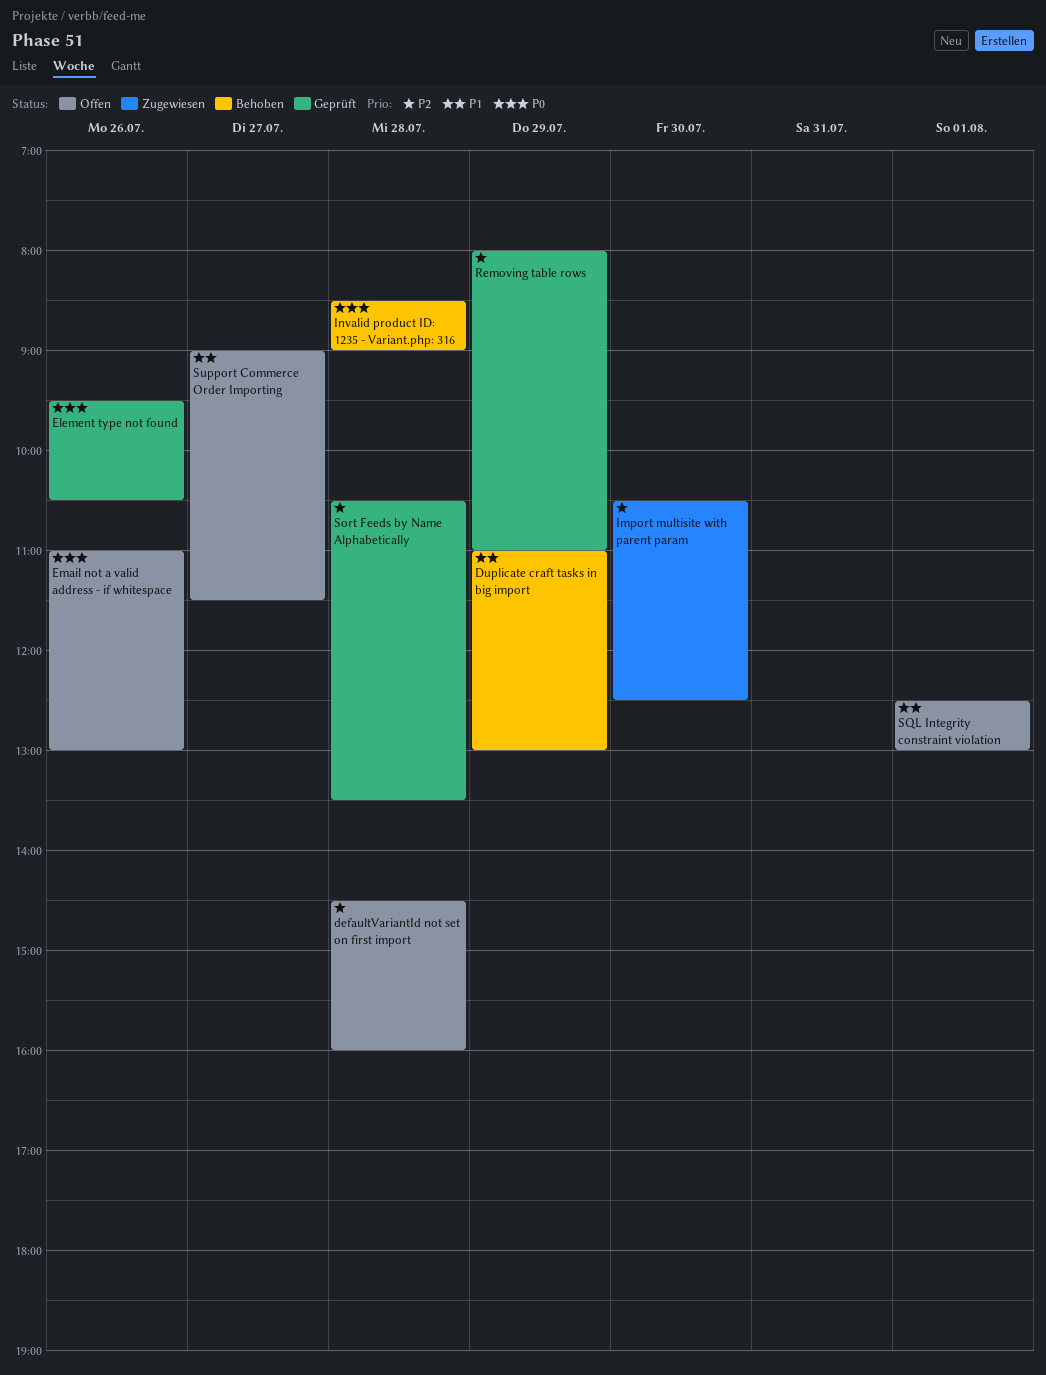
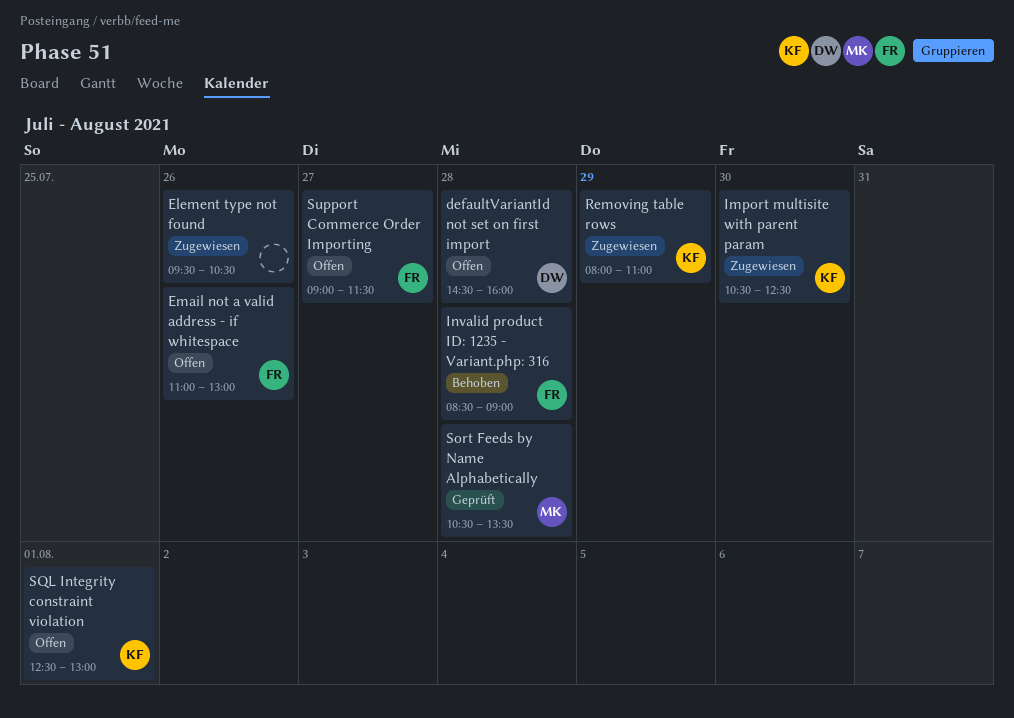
Duplicate craft tasks in big import: present -> none
Element type not found, status: Geprüft -> Zugewiesen
Removing table rows, status: Geprüft -> Zugewiesen

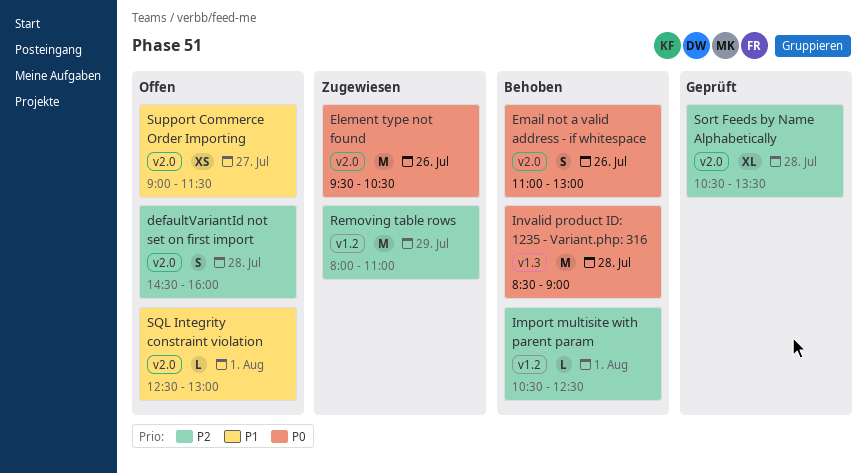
Email not a valid address - if whitespace, status: Offen -> Behoben
Import multisite with parent param, status: Zugewiesen -> Behoben
Import multisite with parent param, day: Jul 30 -> Aug 1

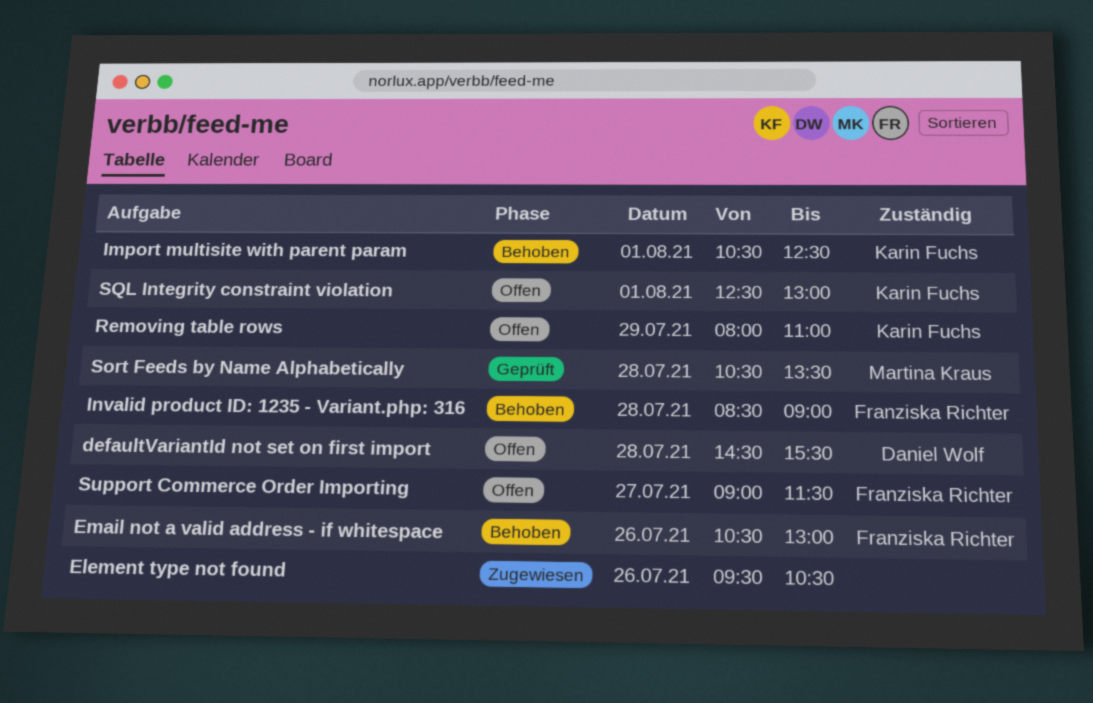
defaultVariantId not set on first import, ends: 16:00 -> 15:30
Email not a valid address - if whitespace, begins: 11:00 -> 10:30
Removing table rows, status: Zugewiesen -> Offen

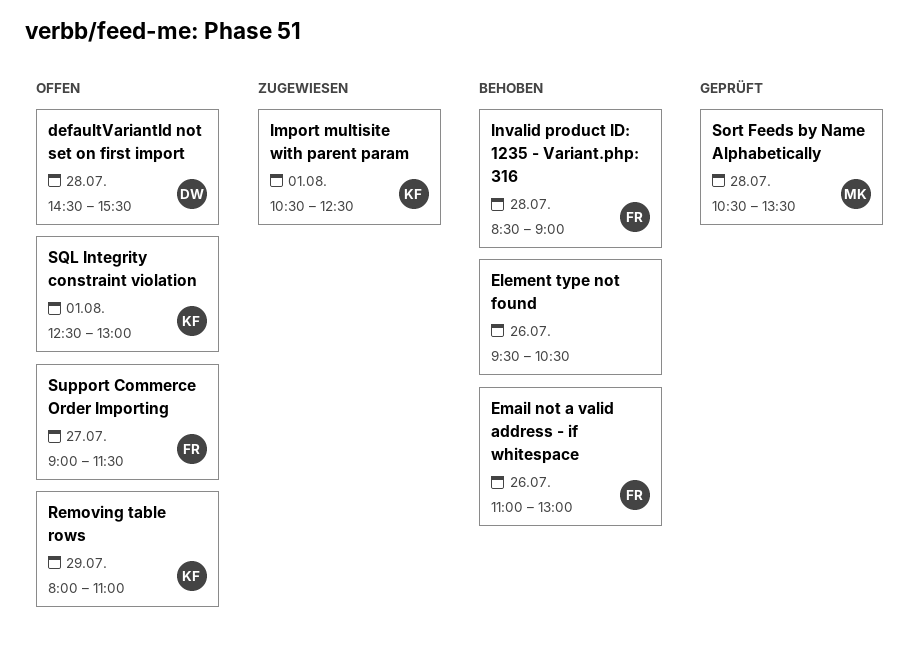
Element type not found, status: Zugewiesen -> Behoben
Email not a valid address - if whitespace, begins: 10:30 -> 11:00
Import multisite with parent param, status: Behoben -> Zugewiesen

